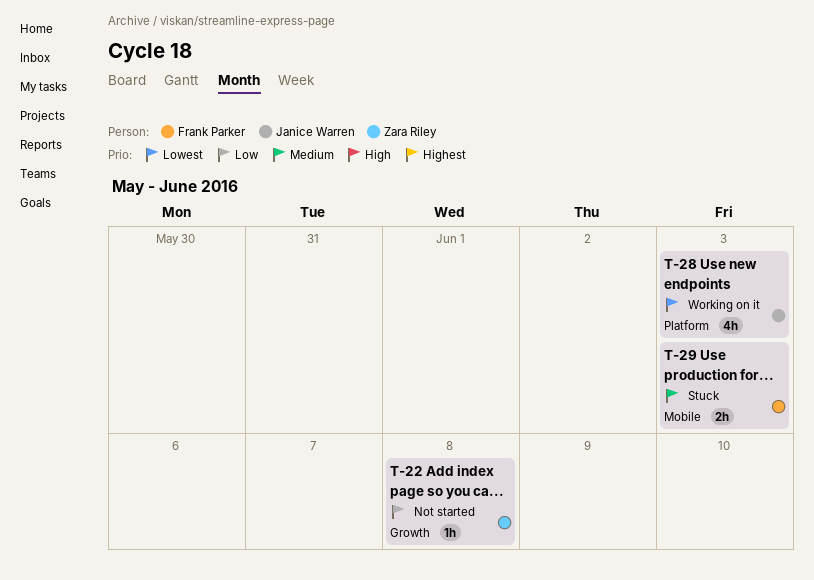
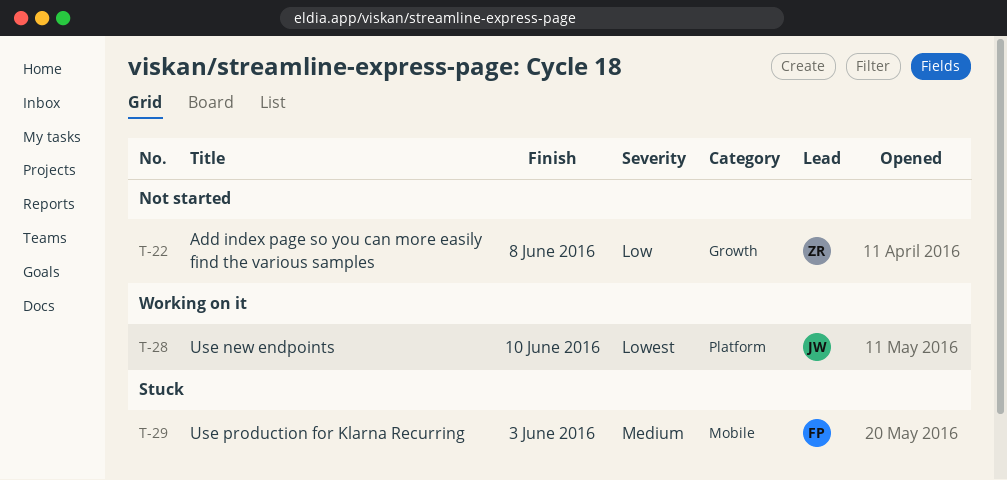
T-28, due: Jun 3 -> Jun 10

